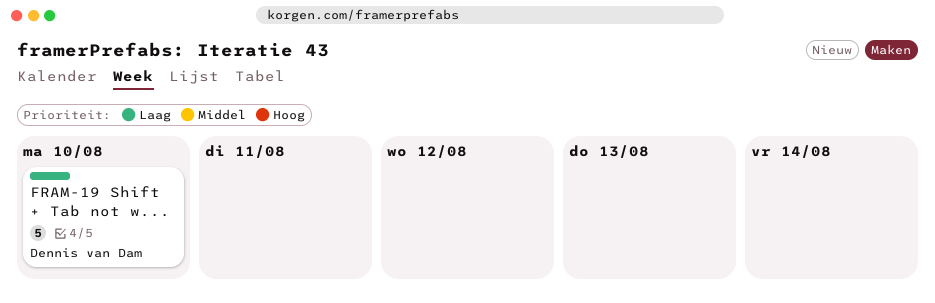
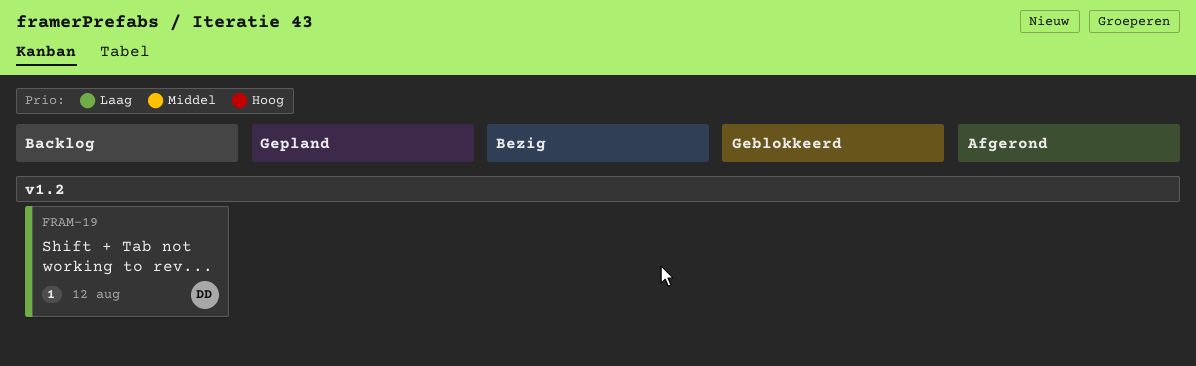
FRAM-19, estimate: 5 -> 1
FRAM-19, due: Aug 10 -> Aug 12

